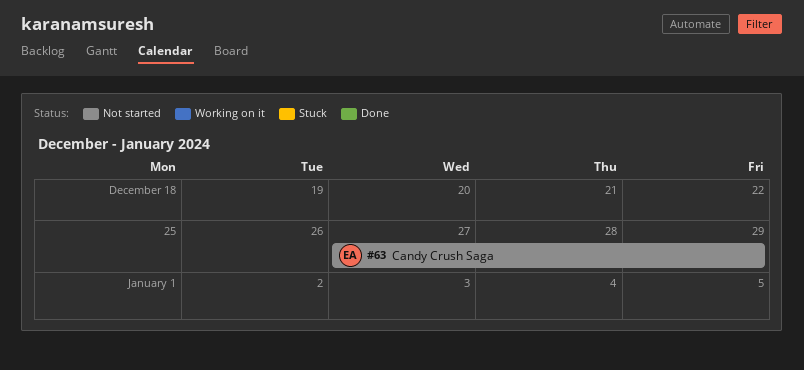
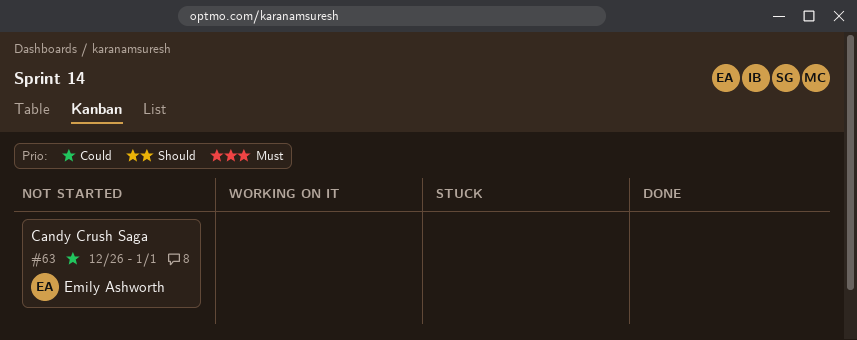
#63, start: Dec 27 -> Dec 26
#63, due: Dec 29 -> Jan 1

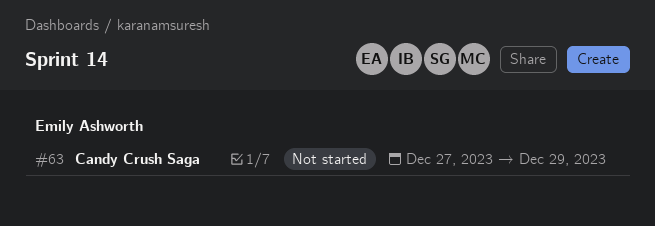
#63, start: Dec 26 -> Dec 27
#63, due: Jan 1 -> Dec 29

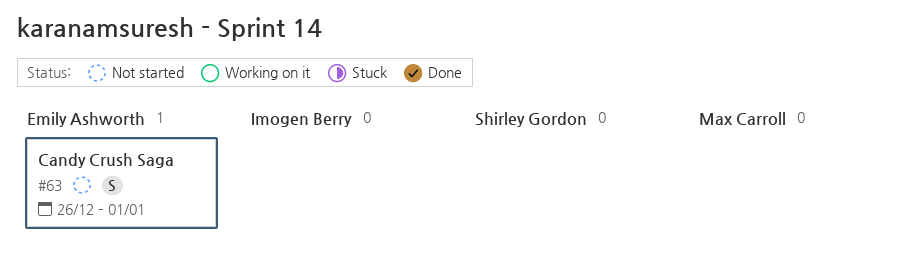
#63, start: Dec 27 -> Dec 26
#63, due: Dec 29 -> Jan 1

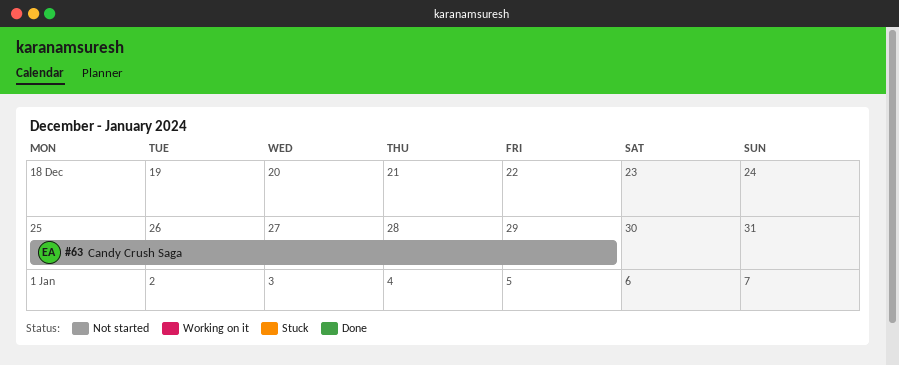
#63, start: Dec 26 -> Dec 25
#63, due: Jan 1 -> Dec 29

